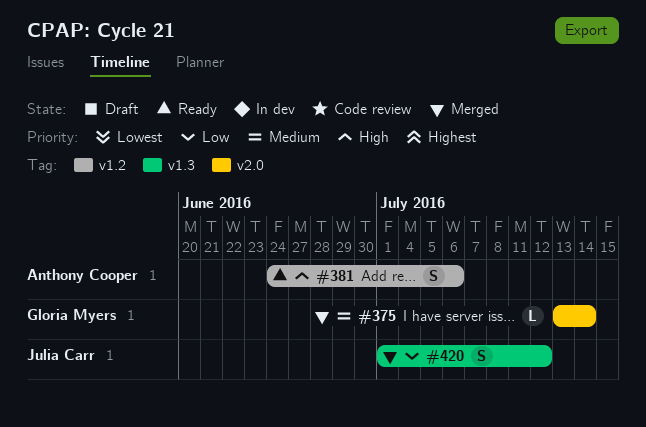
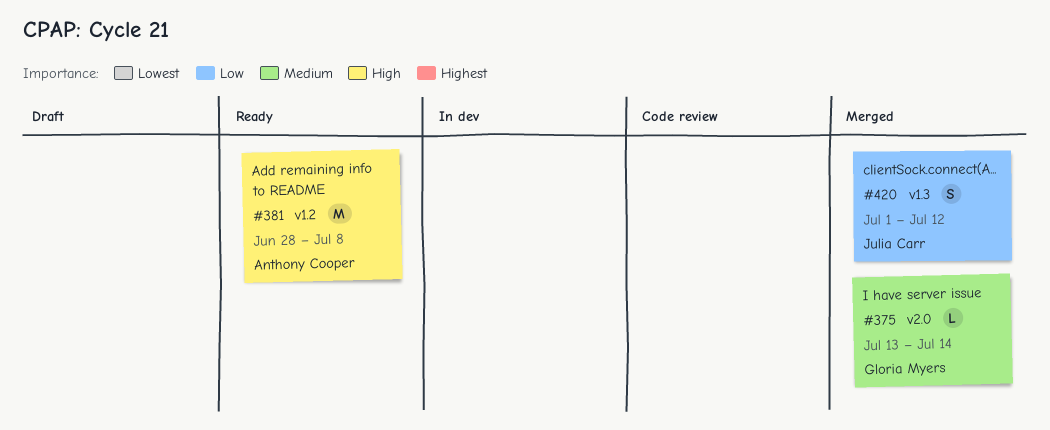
#381, estimate: S -> M
#381, start: Jun 24 -> Jun 28
#381, due: Jul 6 -> Jul 8

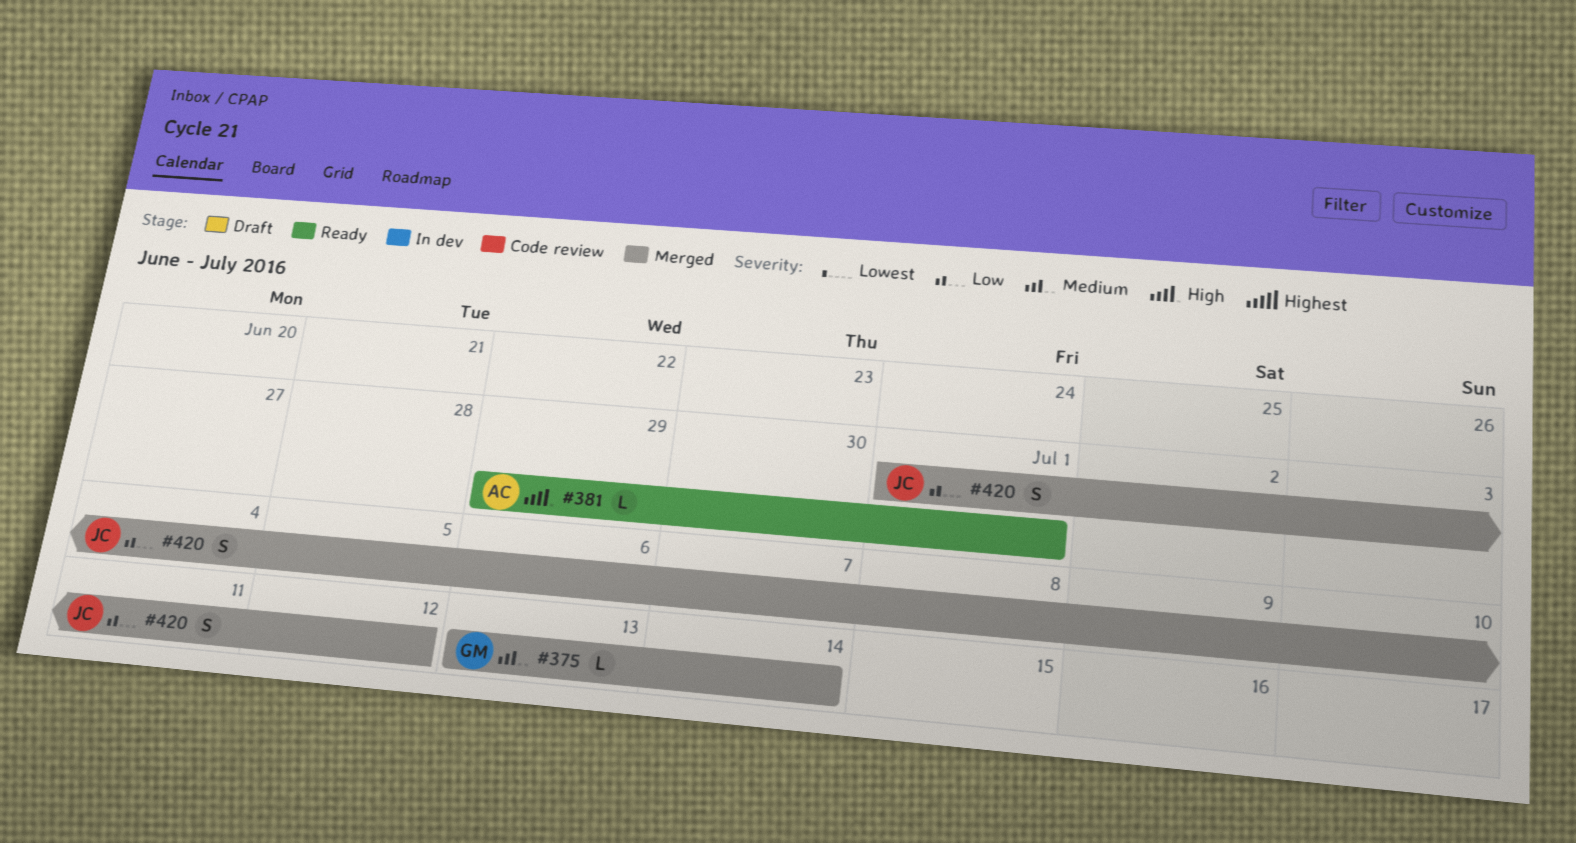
#381, estimate: M -> L
#381, start: Jun 28 -> Jun 29
#381, due: Jul 8 -> Jul 1

